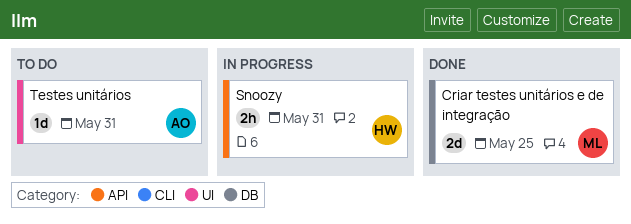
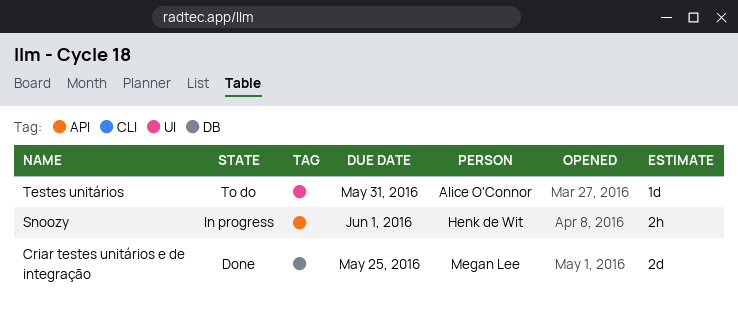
Snoozy, due: May 31 -> Jun 1

